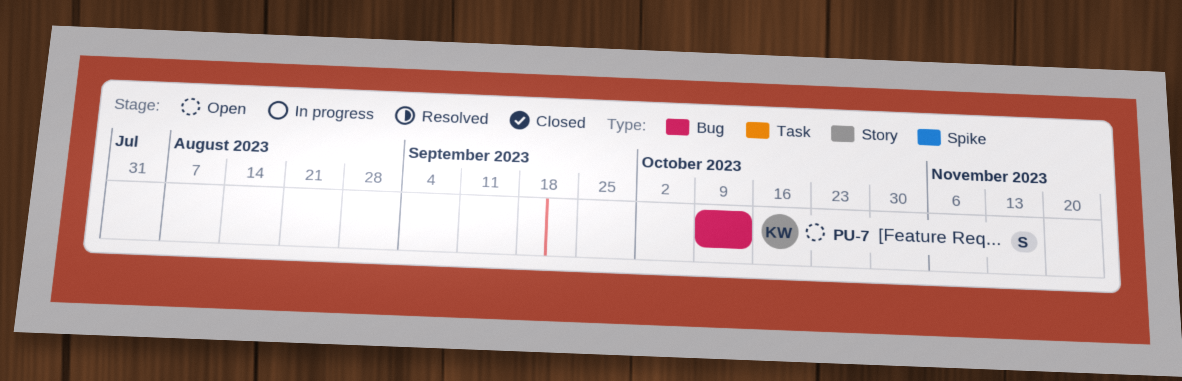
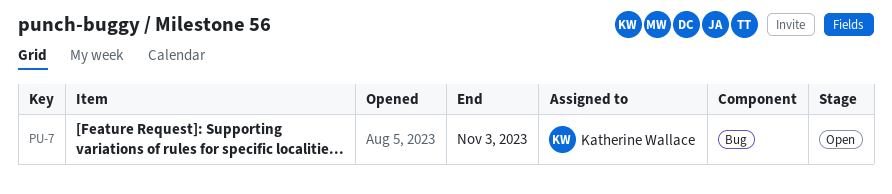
PU-7, due: Oct 13 -> Nov 3

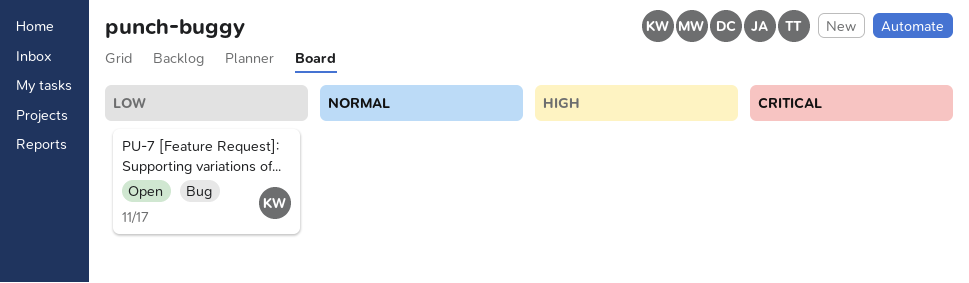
PU-7, due: Nov 3 -> Nov 17

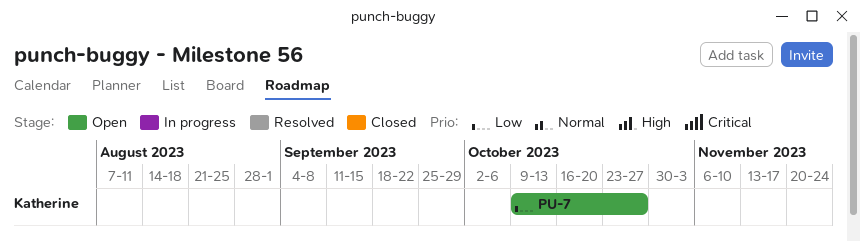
PU-7, due: Nov 17 -> Oct 27

